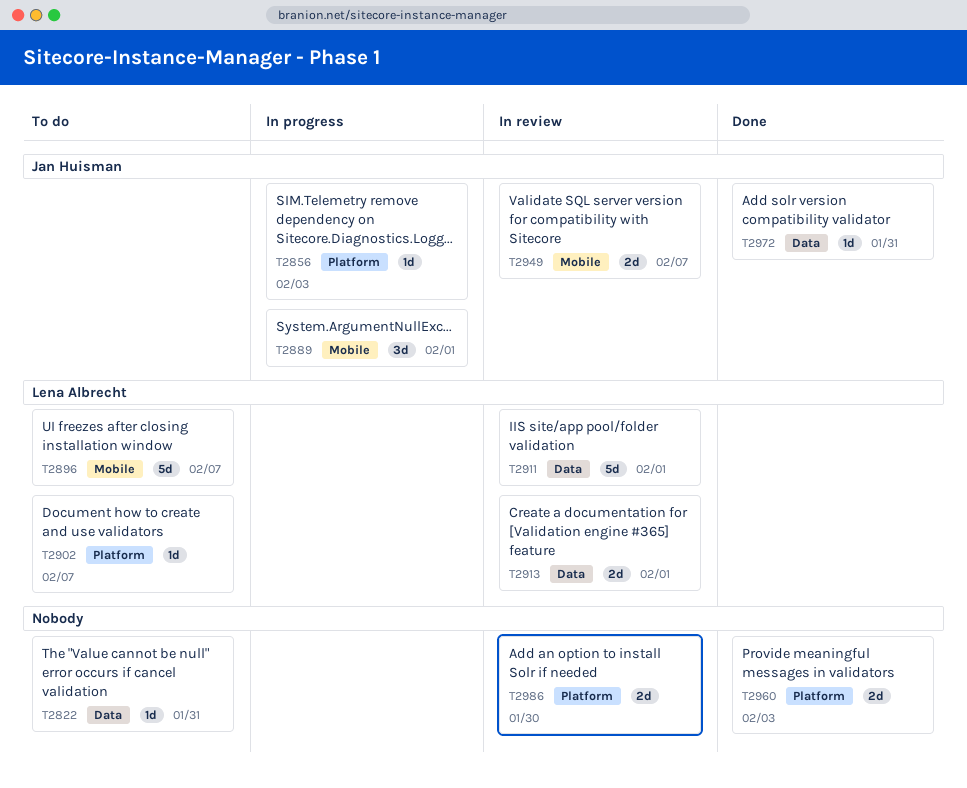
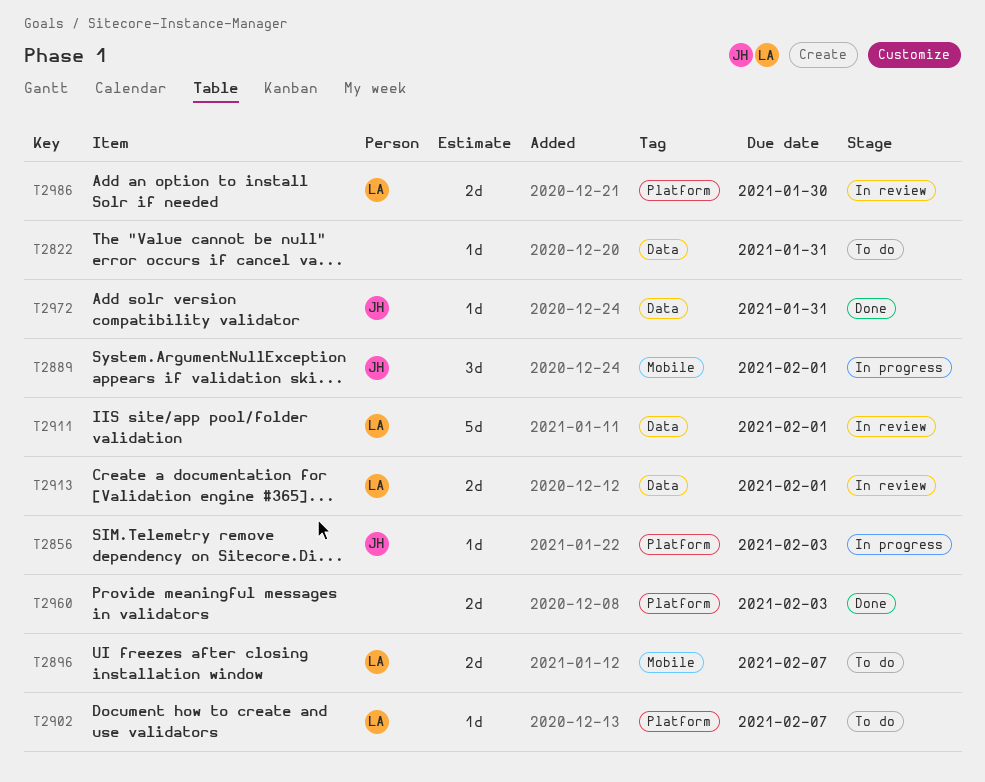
T2896, estimate: 5d -> 2d
T2949: present -> none
T2986, owner: none -> Lena Albrecht

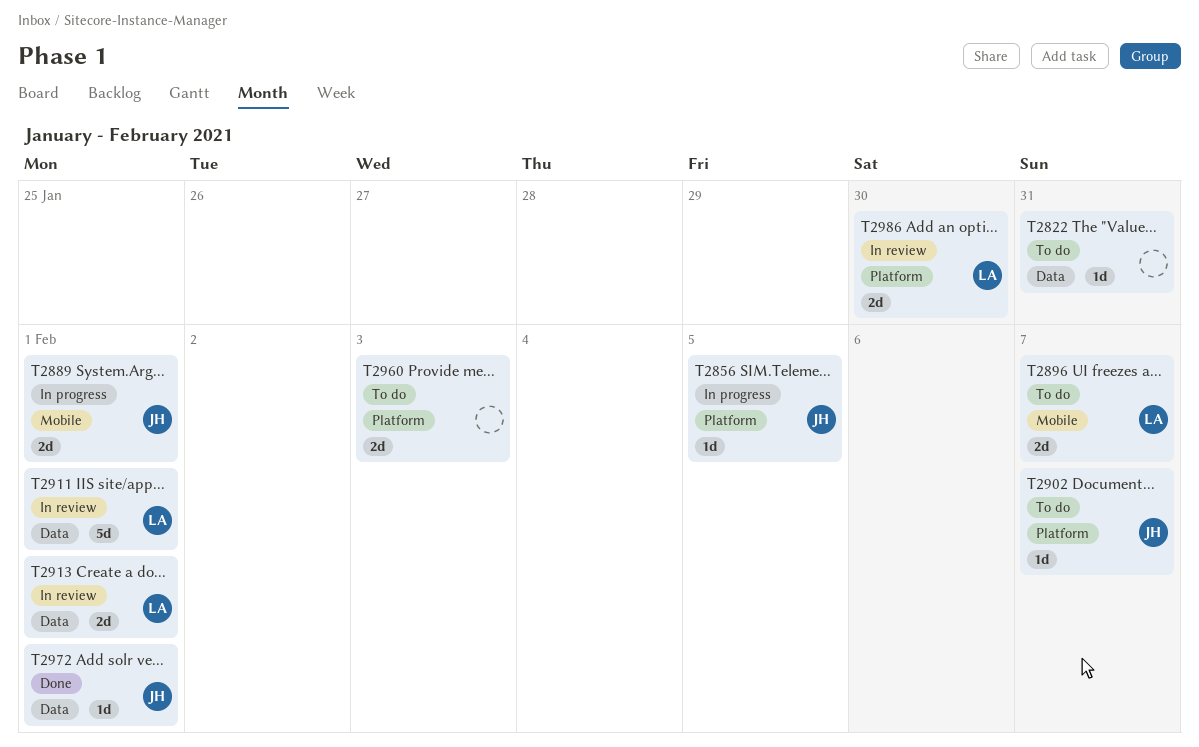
T2856, due: Feb 3 -> Feb 5
T2889, estimate: 3d -> 2d
T2902, owner: LA -> JH
T2960, status: Done -> To do
T2972, due: Jan 31 -> Feb 1

